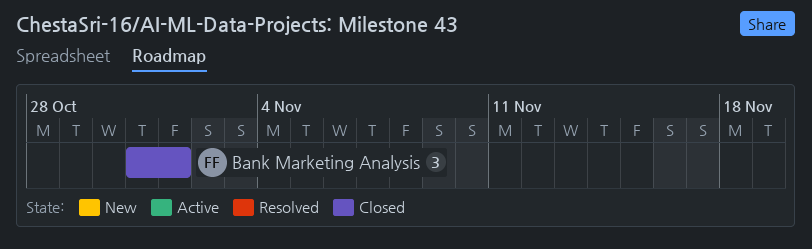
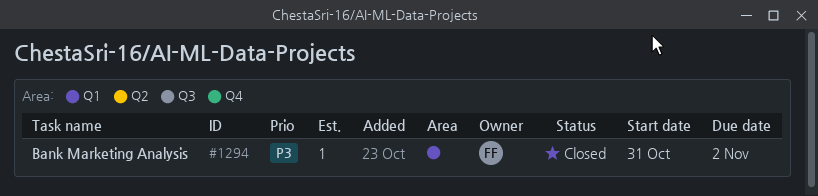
Bank Marketing Analysis, estimate: 3 -> 1
Bank Marketing Analysis, due: Nov 1 -> Nov 2

